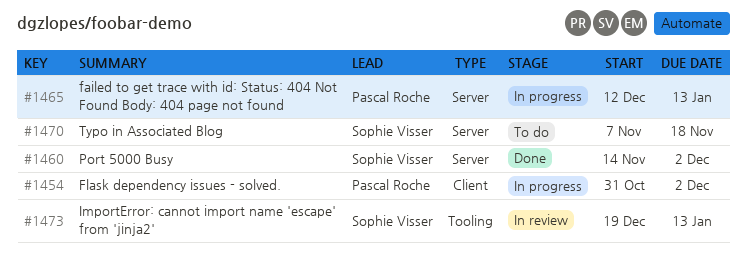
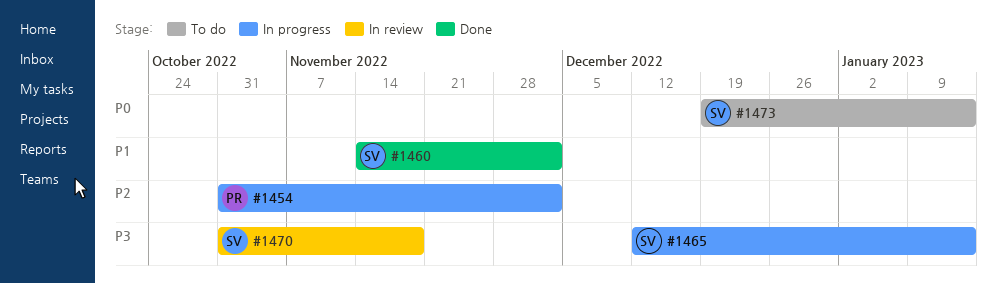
#1465, owner: Pascal Roche -> Sophie Visser
#1470, status: To do -> In review
#1470, start: Nov 7 -> Oct 31
#1473, status: In review -> To do

